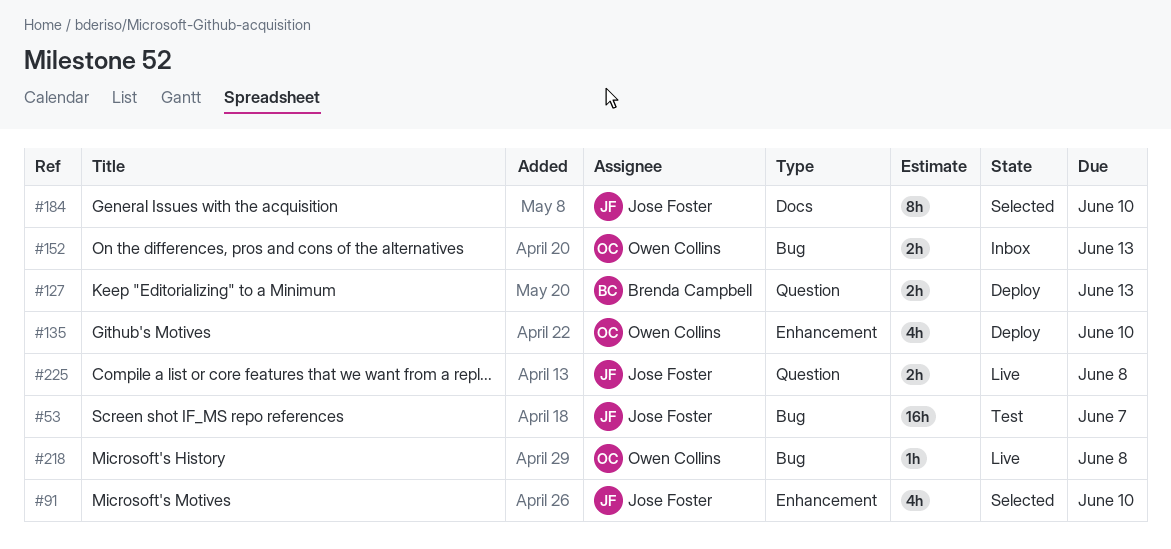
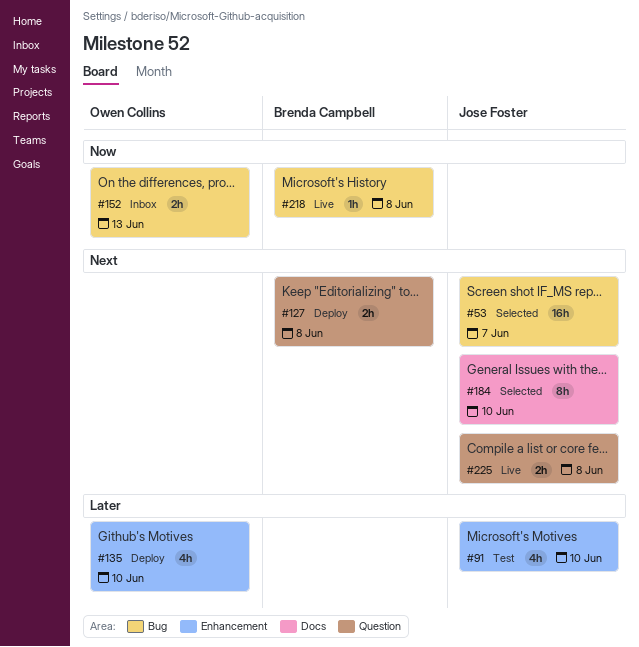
#53, status: Test -> Selected
#91, status: Selected -> Test
#127, due: Jun 13 -> Jun 8
#218, owner: Owen Collins -> Brenda Campbell

